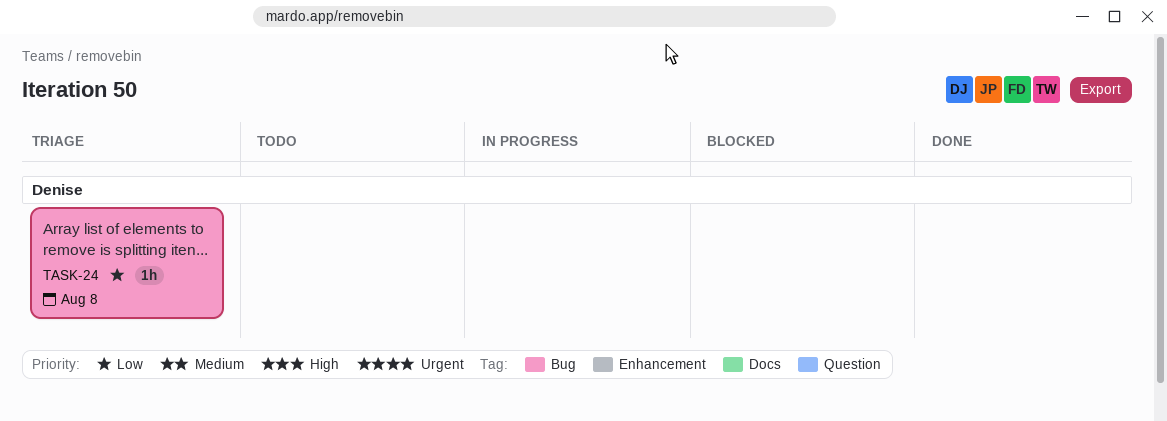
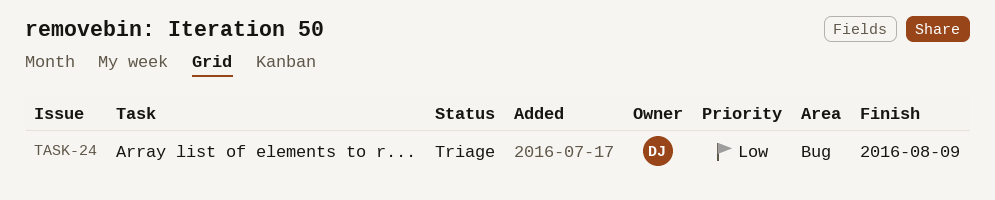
TASK-24, due: Aug 8 -> Aug 9

